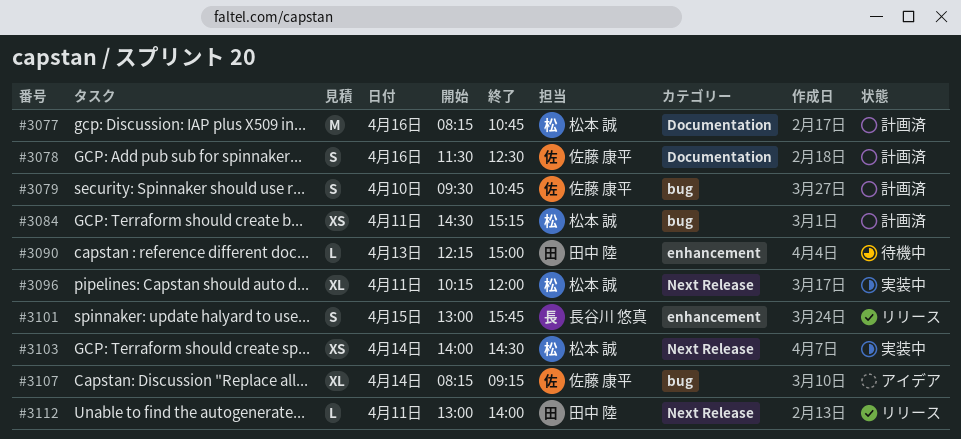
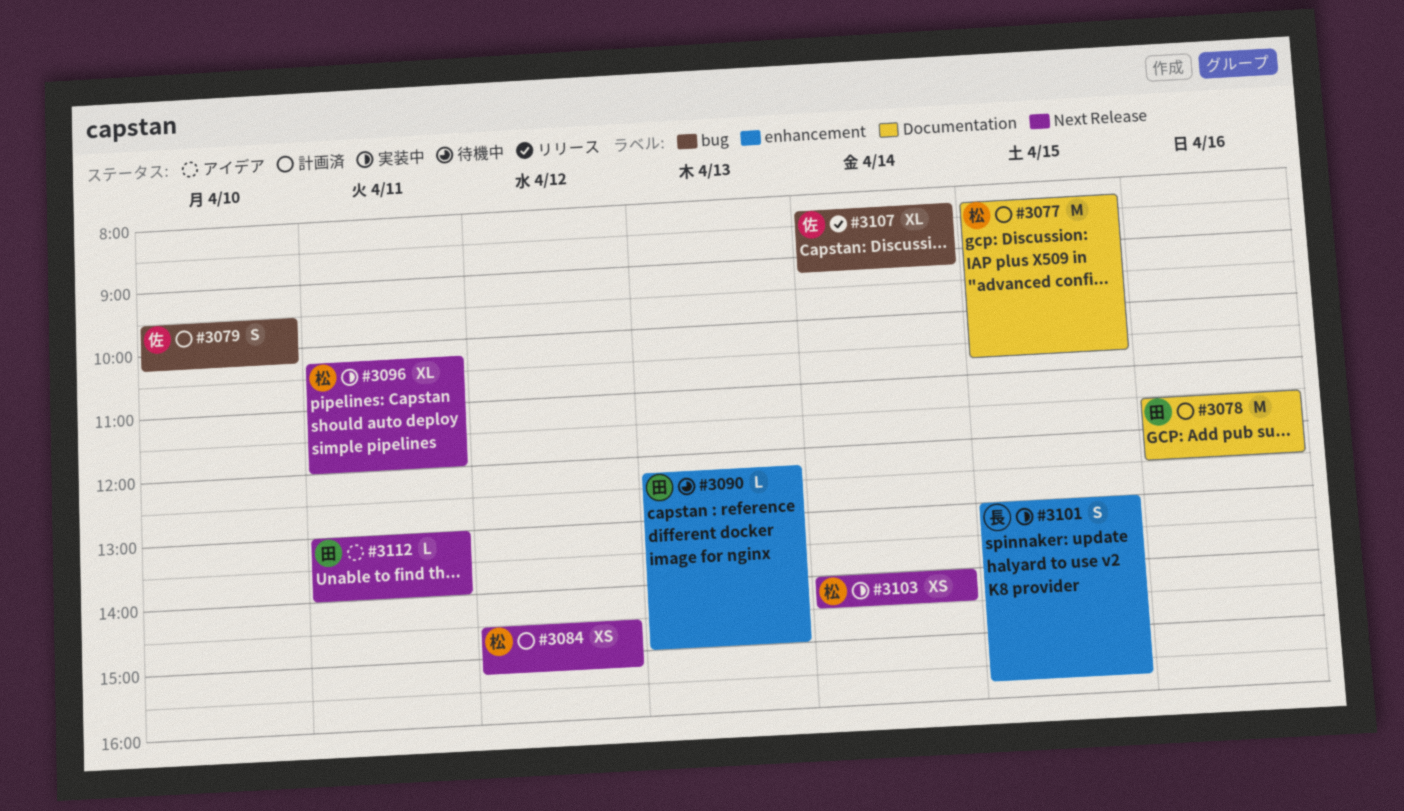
#3077, day: Apr 16 -> Apr 15
#3078, owner: 佐藤 康平 -> 田中 陸
#3078, estimate: S -> M
#3079, ends: 10:45 -> 10:15
#3084, label: bug -> Next Release
#3084, day: Apr 11 -> Apr 12
#3101, status: リリース -> 実装中
#3107, status: アイデア -> リリース
#3112, status: リリース -> アイデア

